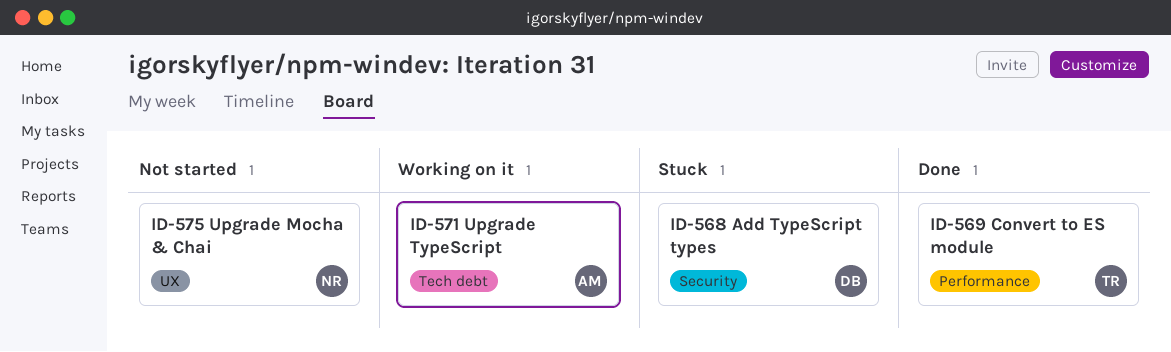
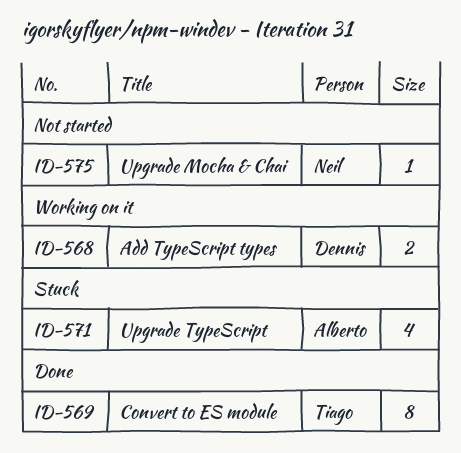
ID-568, status: Stuck -> Working on it
ID-571, status: Working on it -> Stuck

